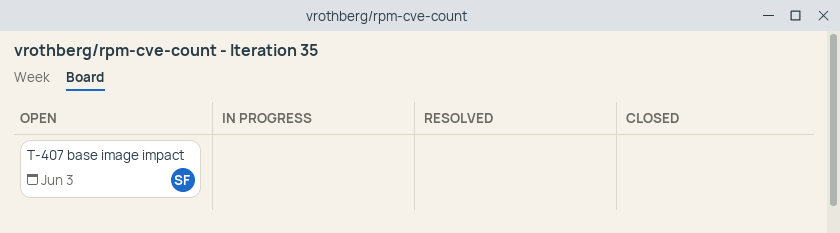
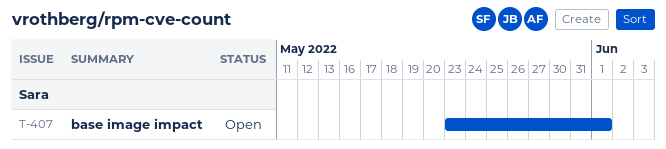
T-407, due: Jun 3 -> Jun 1

